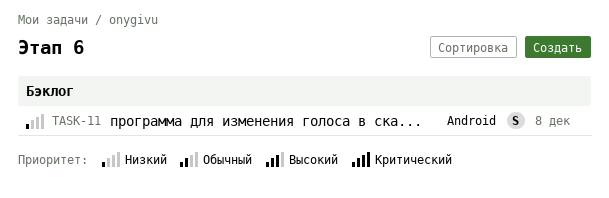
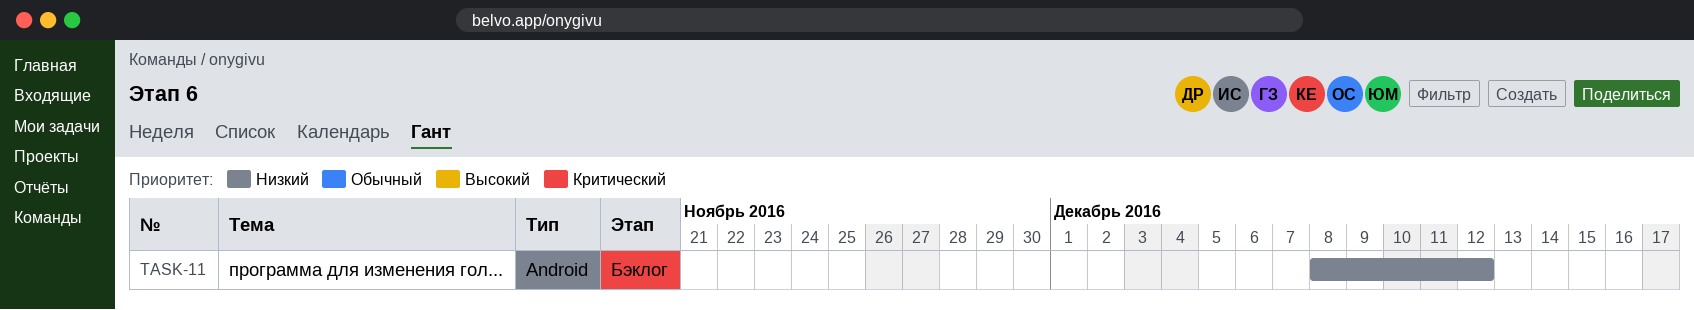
TASK-11, due: Dec 8 -> Dec 12

